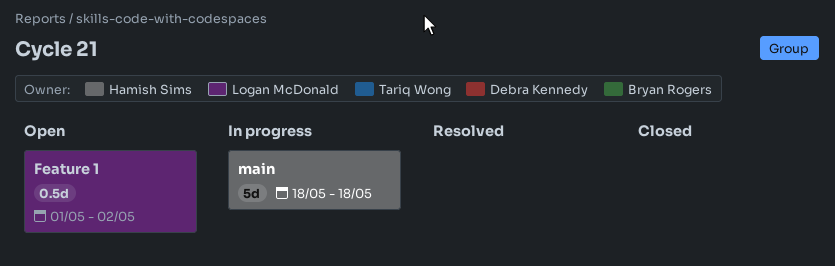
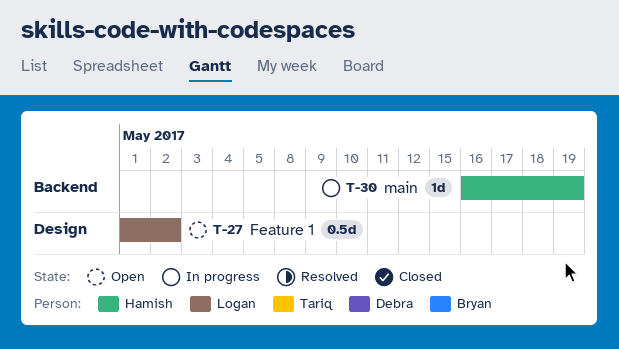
main, estimate: 5d -> 1d
main, start: May 18 -> May 16
main, due: May 18 -> May 19

